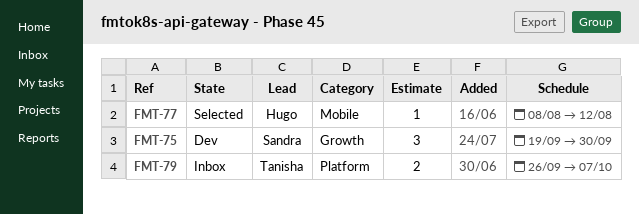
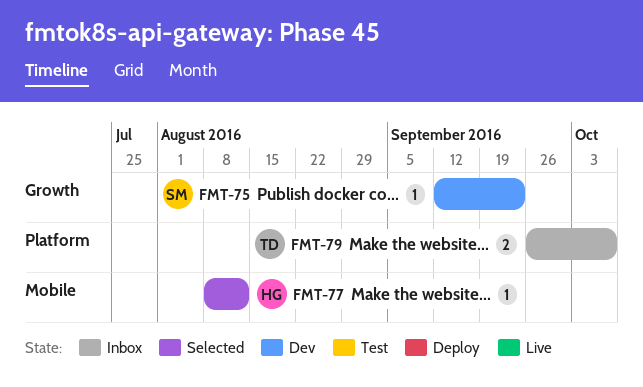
FMT-75, estimate: 3 -> 1
FMT-75, start: Sep 19 -> Sep 12
FMT-75, due: Sep 30 -> Sep 23

